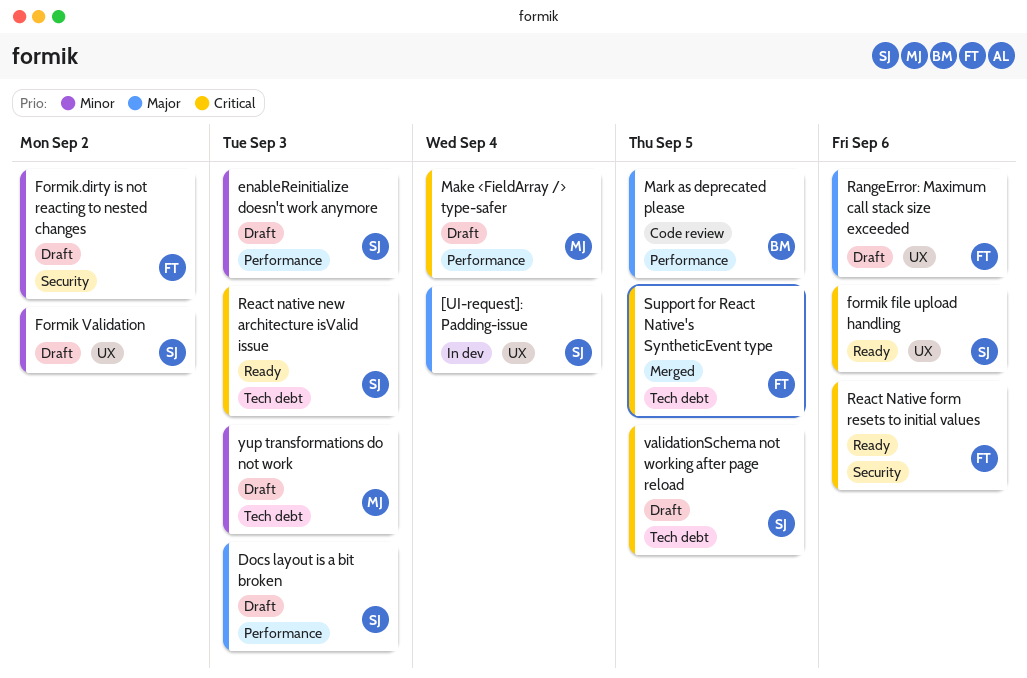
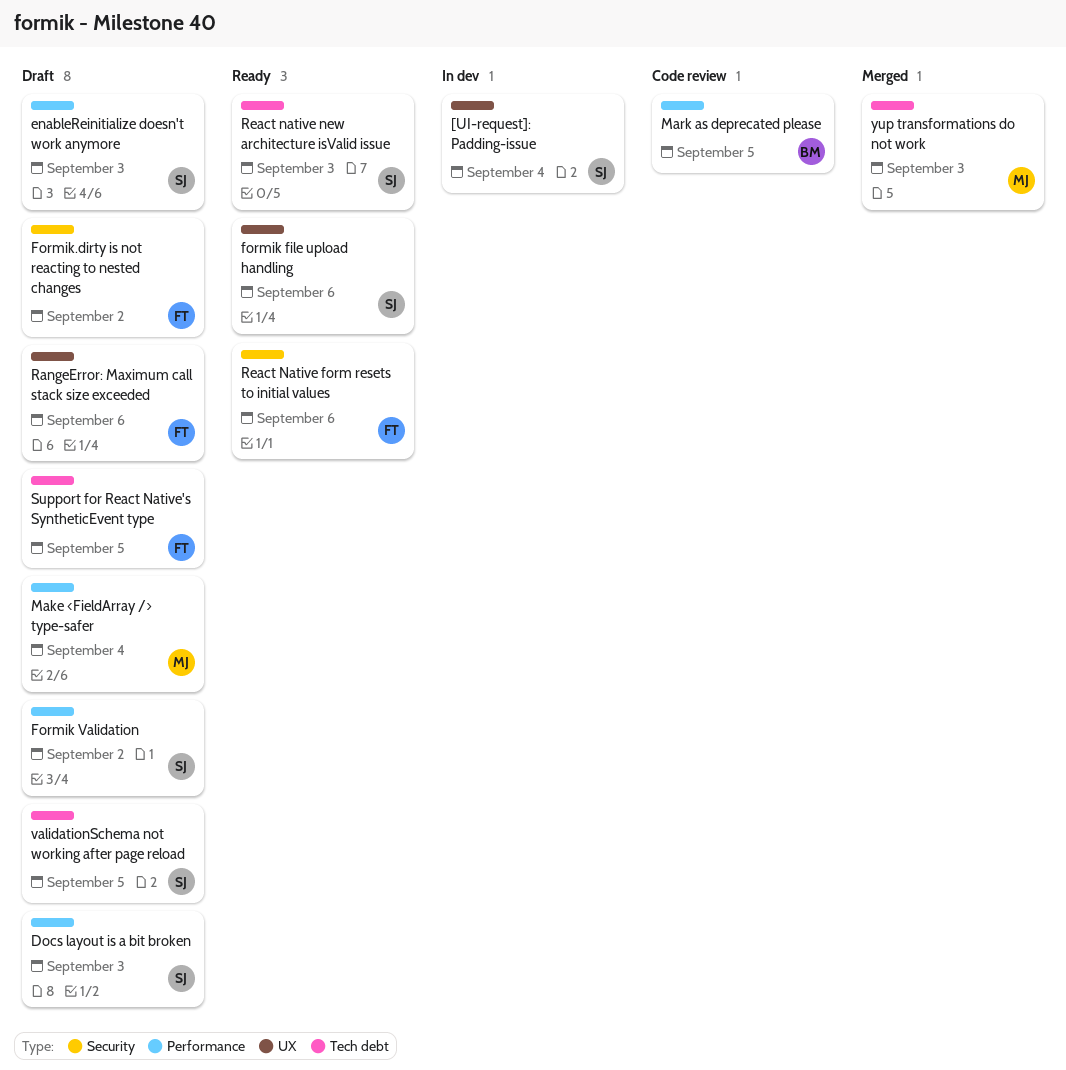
Formik Validation, label: UX -> Performance
Support for React Native's SyntheticEvent type, status: Merged -> Draft
yup transformations do not work, status: Draft -> Merged

